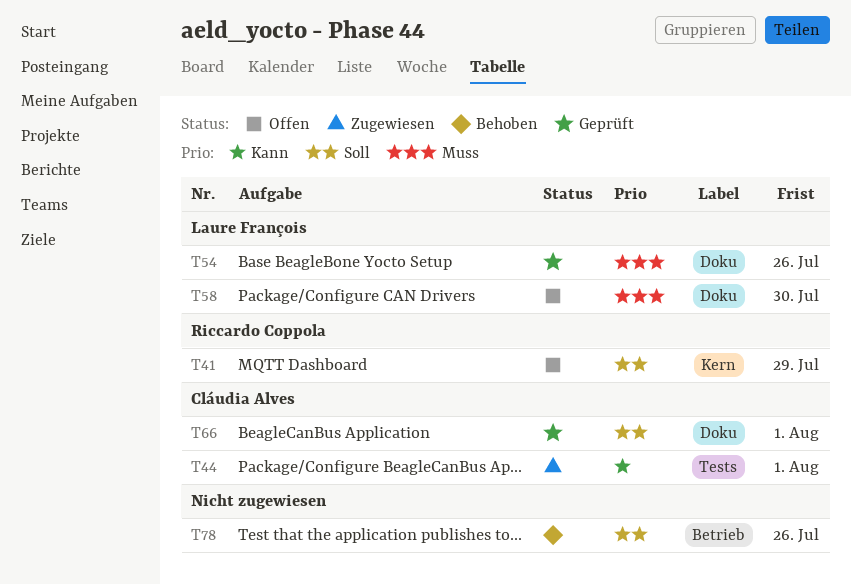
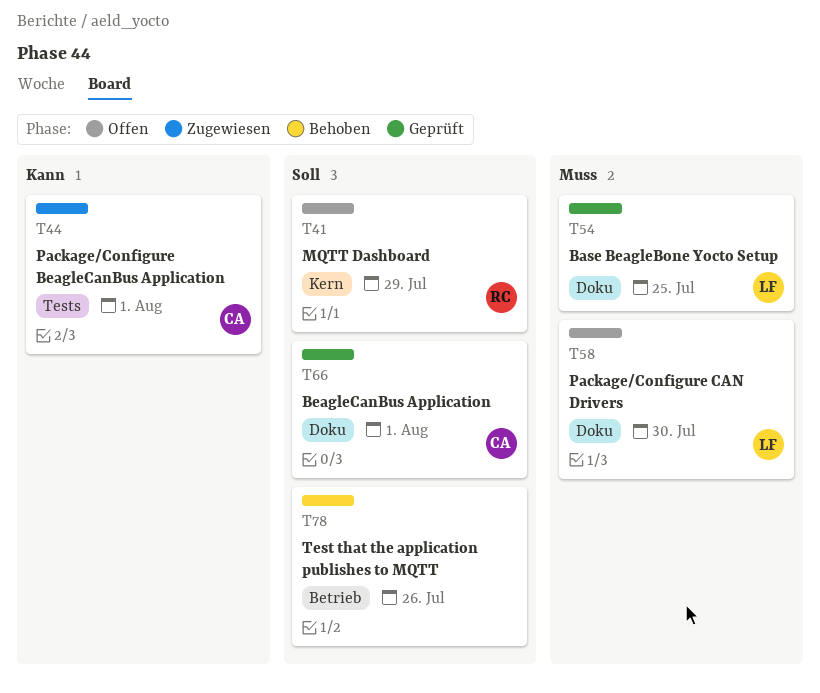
T54, due: Jul 26 -> Jul 25

